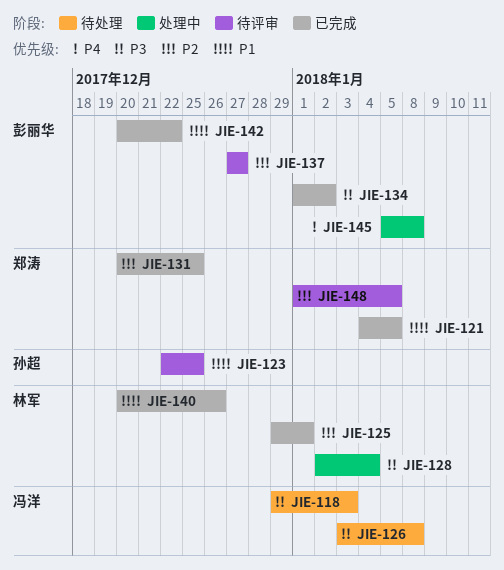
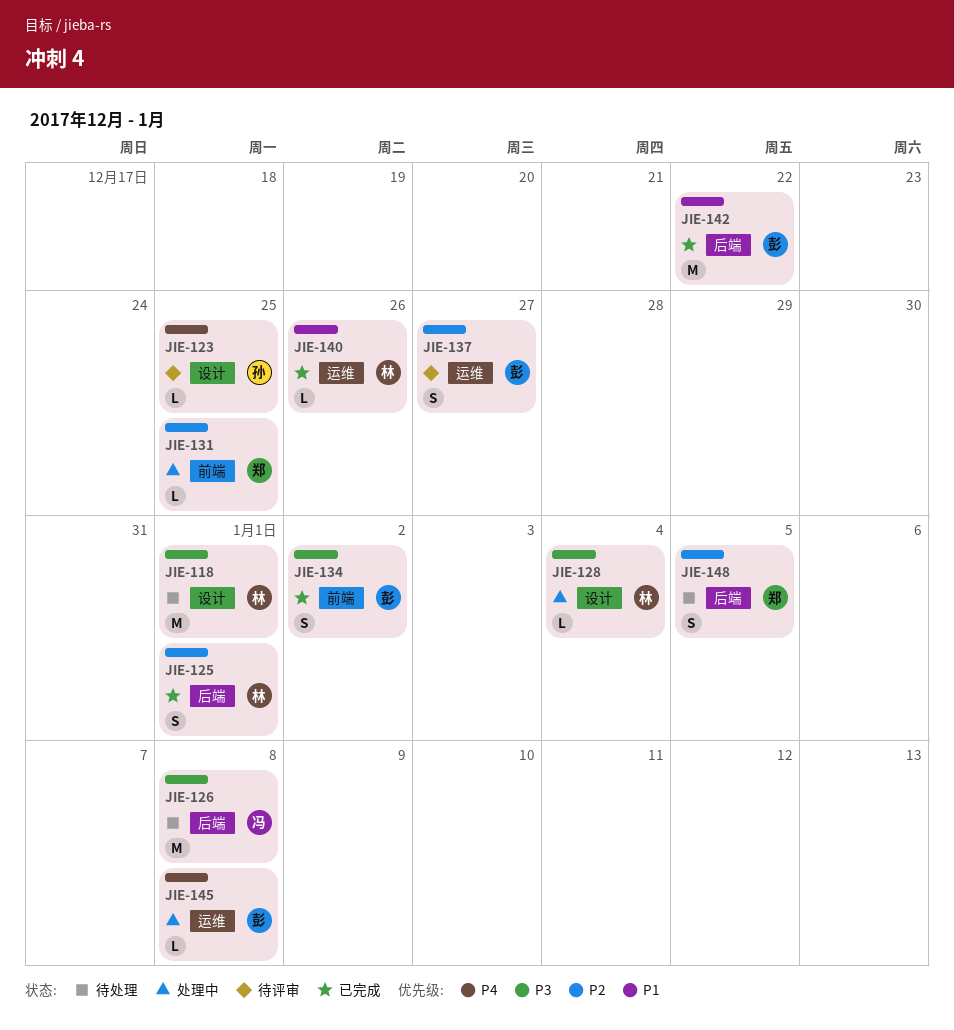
JIE-118, owner: 冯洋 -> 林军
JIE-118, due: Jan 3 -> Jan 1
JIE-121: present -> none
JIE-123, priority: P1 -> P4
JIE-131, status: 已完成 -> 处理中
JIE-148, status: 待评审 -> 待处理

